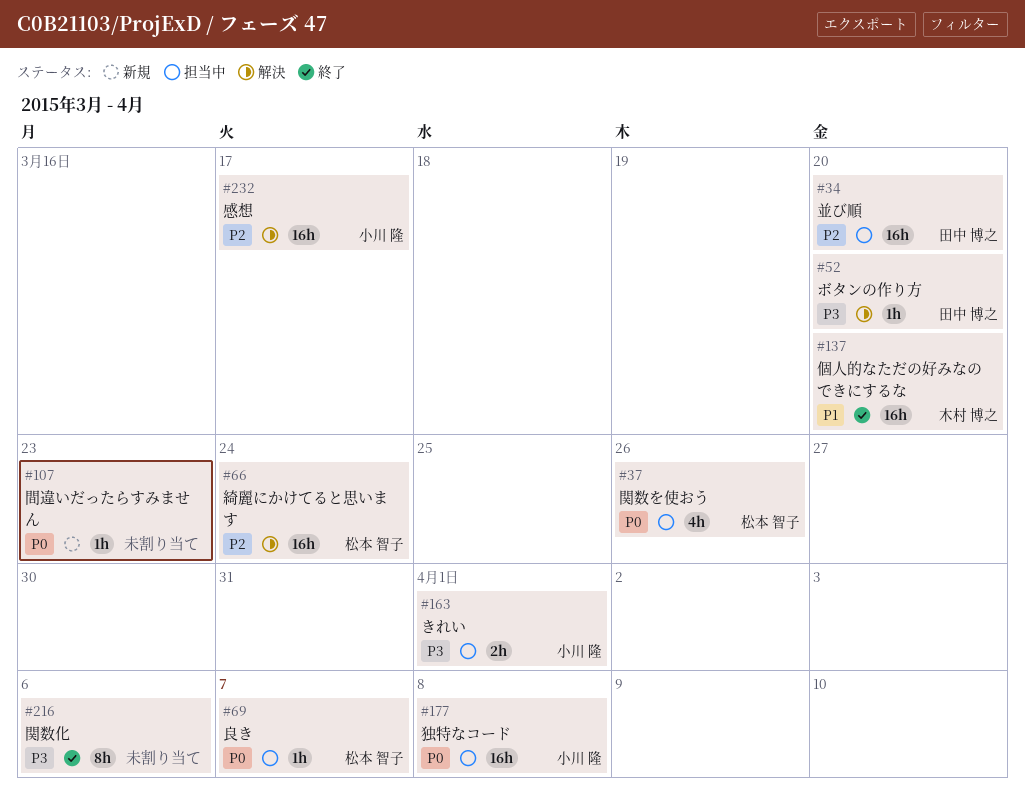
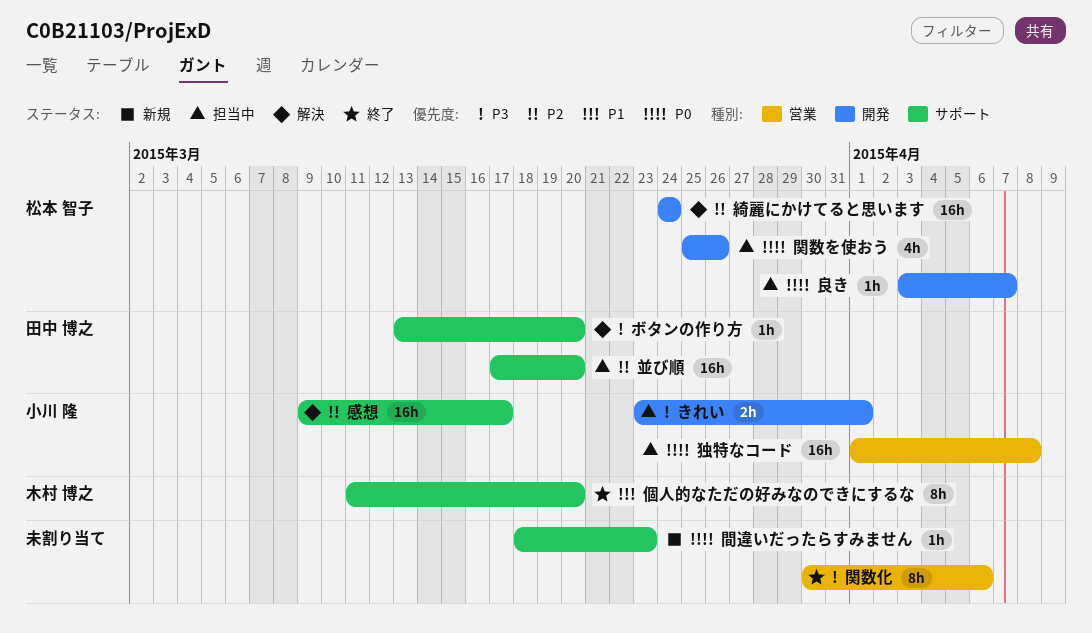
個人的なただの好みなのできにするな, estimate: 16h -> 8h

